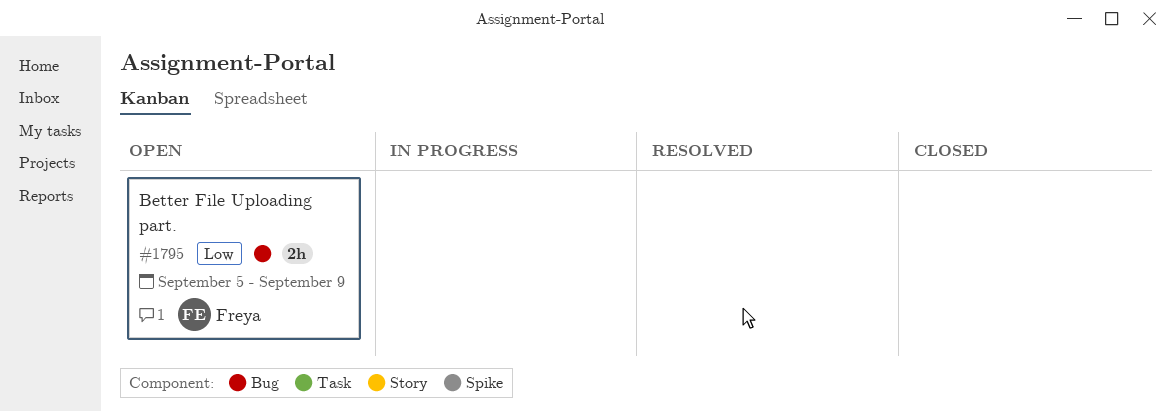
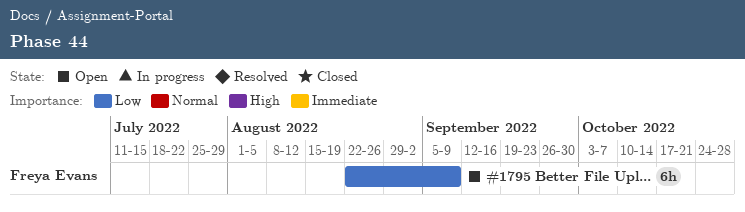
#1795, estimate: 2h -> 6h
#1795, start: Sep 5 -> Aug 22

